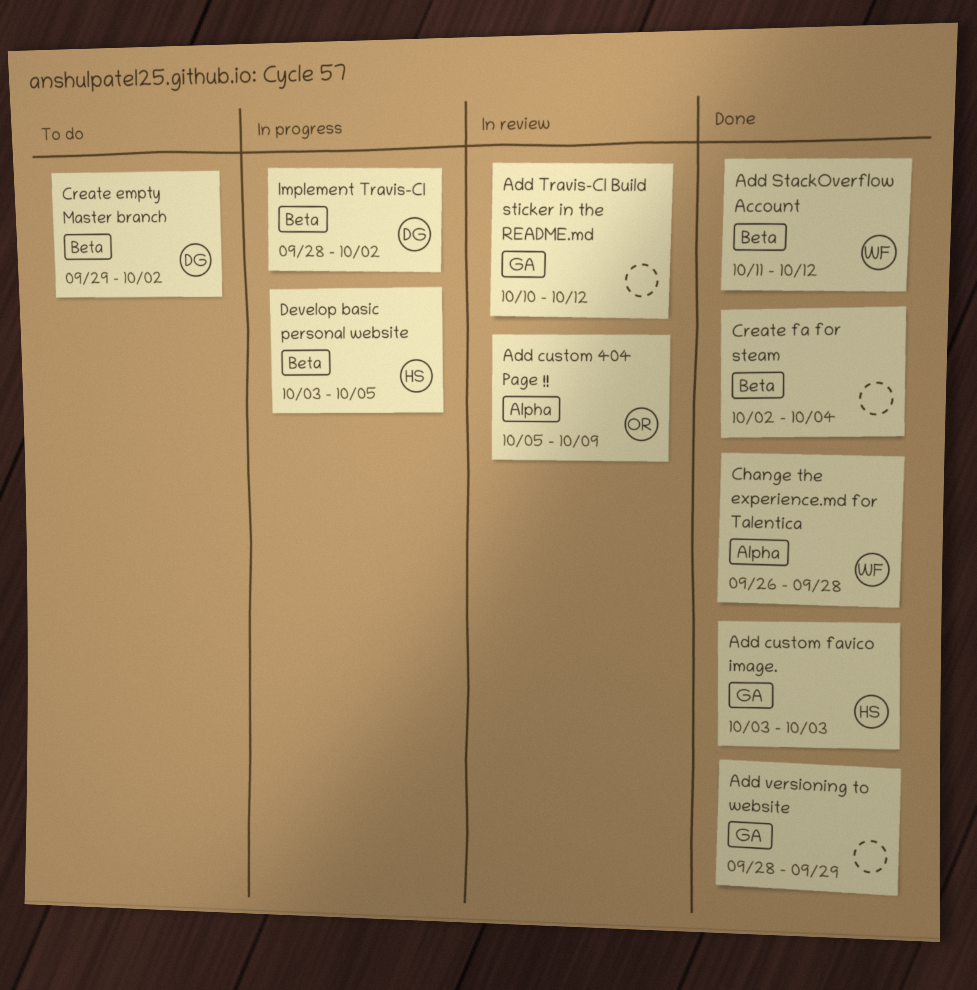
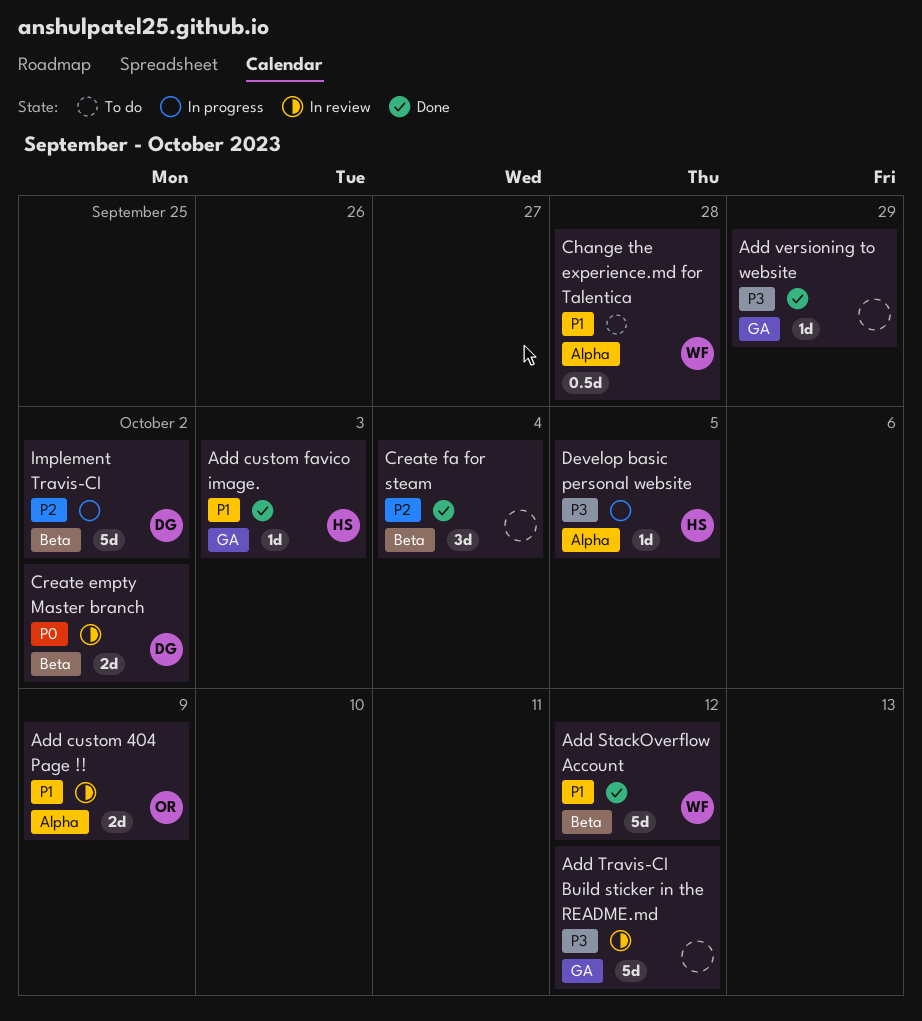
Change the experience.md for Talentica, status: Done -> To do
Create empty Master branch, status: To do -> In review
Develop basic personal website, label: Beta -> Alpha

